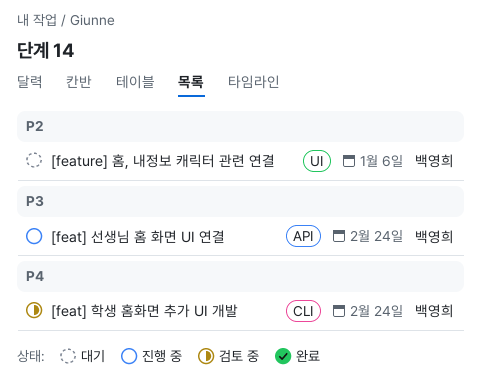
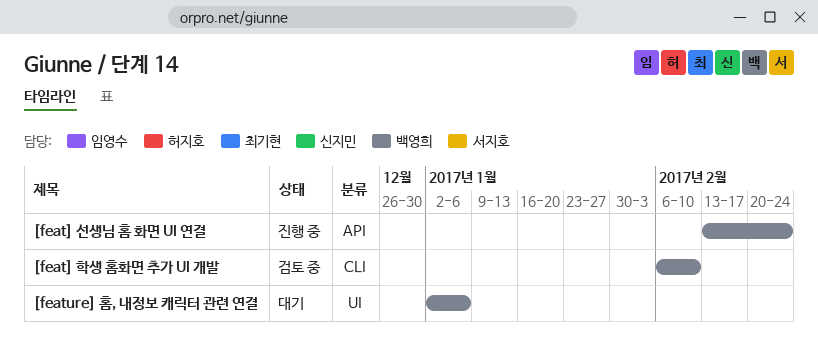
[feat] 학생 홈화면 추가 UI 개발, due: Feb 24 -> Feb 10

